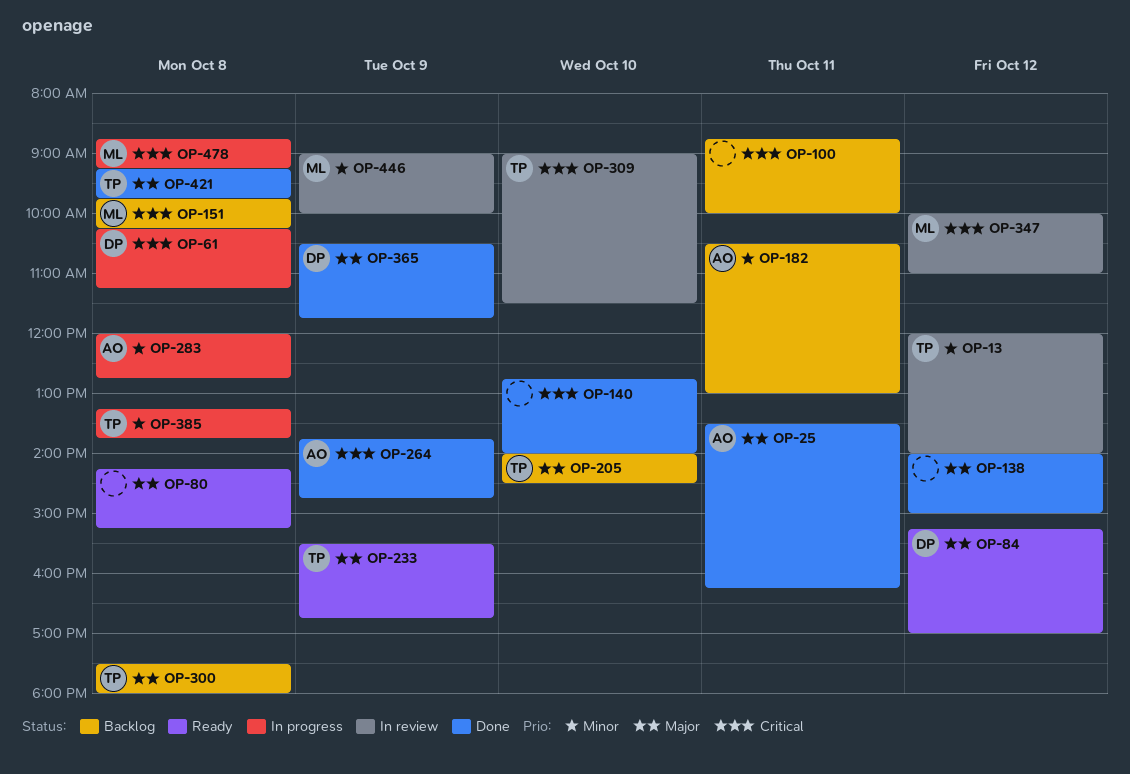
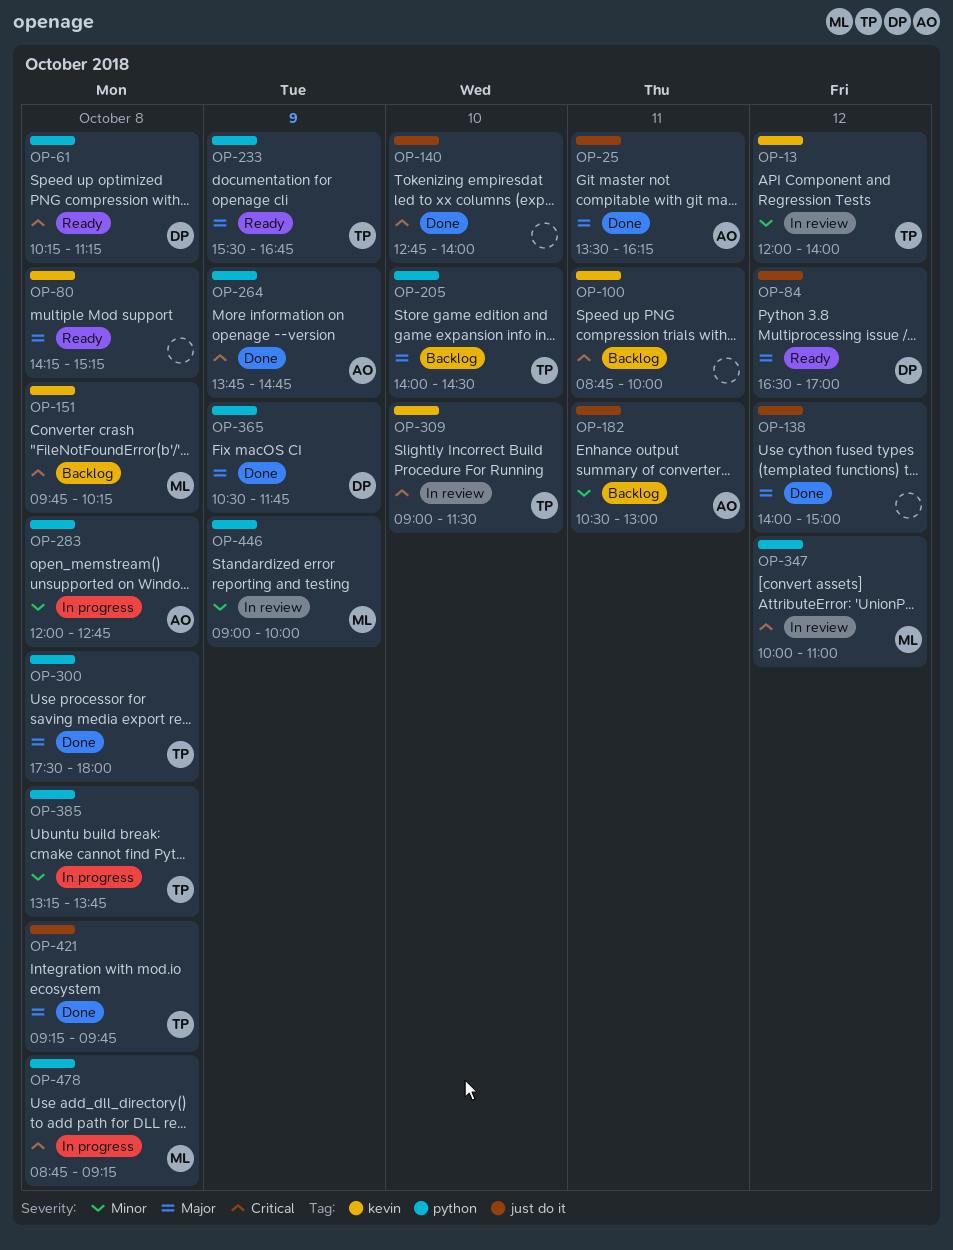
OP-61, status: In progress -> Ready
OP-84, begins: 15:15 -> 16:30
OP-300, status: Backlog -> Done

